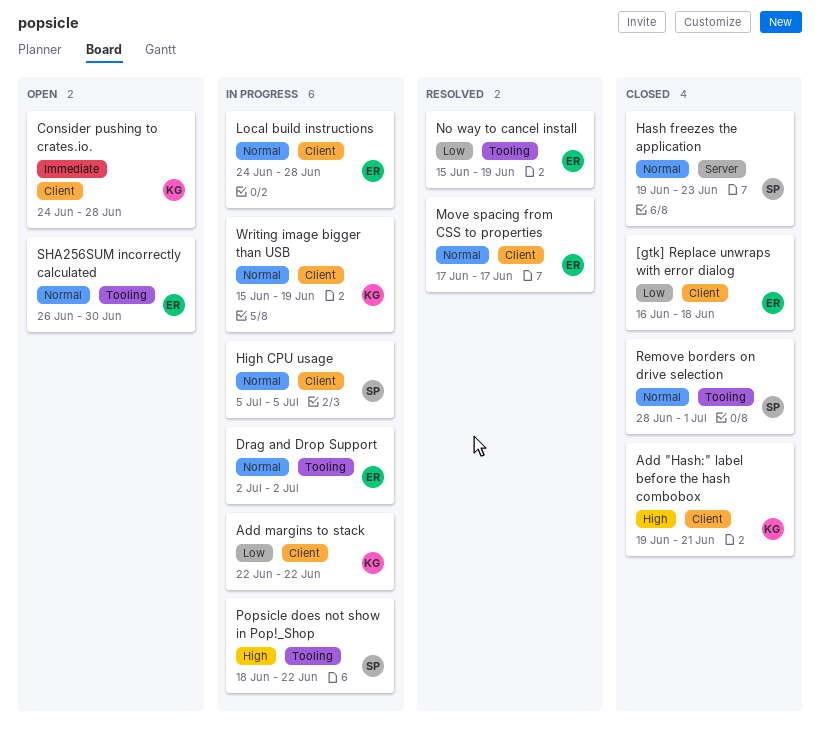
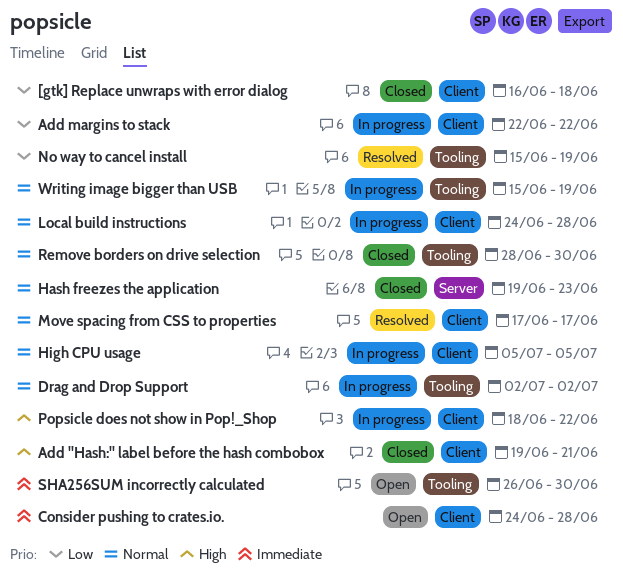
Popsicle does not show in Pop!_Shop, label: Tooling -> Client
Remove borders on drive selection, due: Jul 1 -> Jun 30
SHA256SUM incorrectly calculated, priority: Normal -> Immediate
Writing image bigger than USB, label: Client -> Tooling

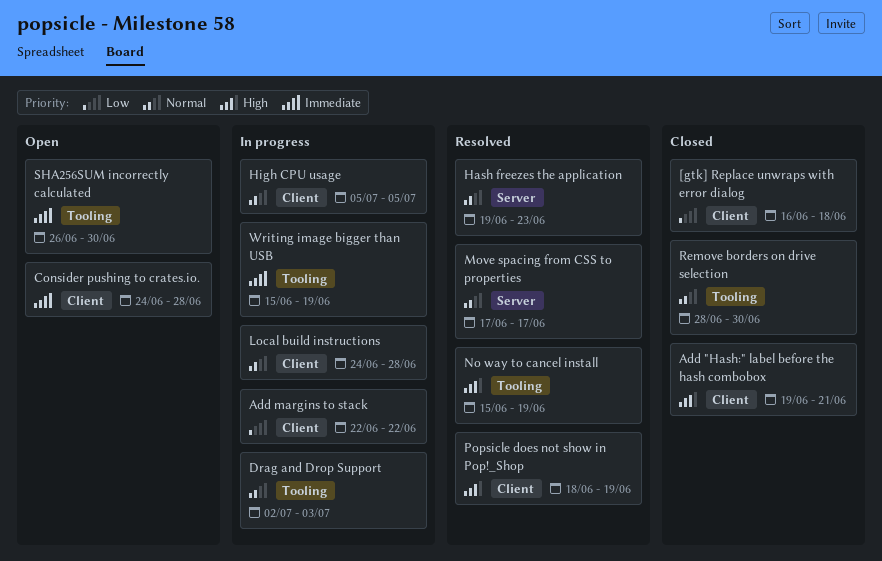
Drag and Drop Support, due: Jul 2 -> Jul 3
Hash freezes the application, status: Closed -> Resolved
Move spacing from CSS to properties, label: Client -> Server
No way to cancel install, priority: Low -> High
Popsicle does not show in Pop!_Shop, status: In progress -> Resolved
Popsicle does not show in Pop!_Shop, due: Jun 22 -> Jun 19
Writing image bigger than USB, priority: Normal -> Immediate

